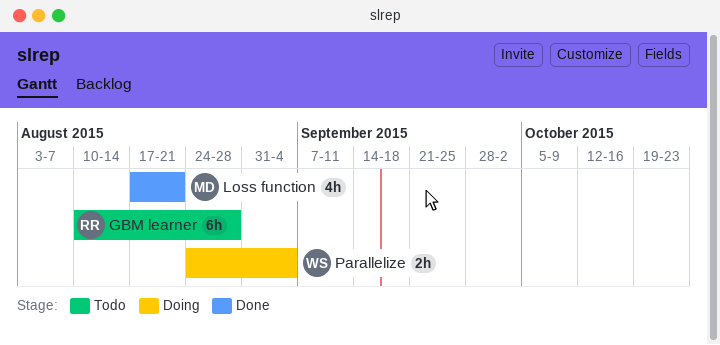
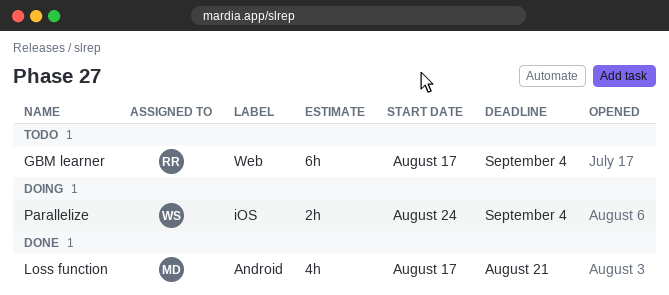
GBM learner, start: Aug 10 -> Aug 17
GBM learner, due: Aug 28 -> Sep 4

